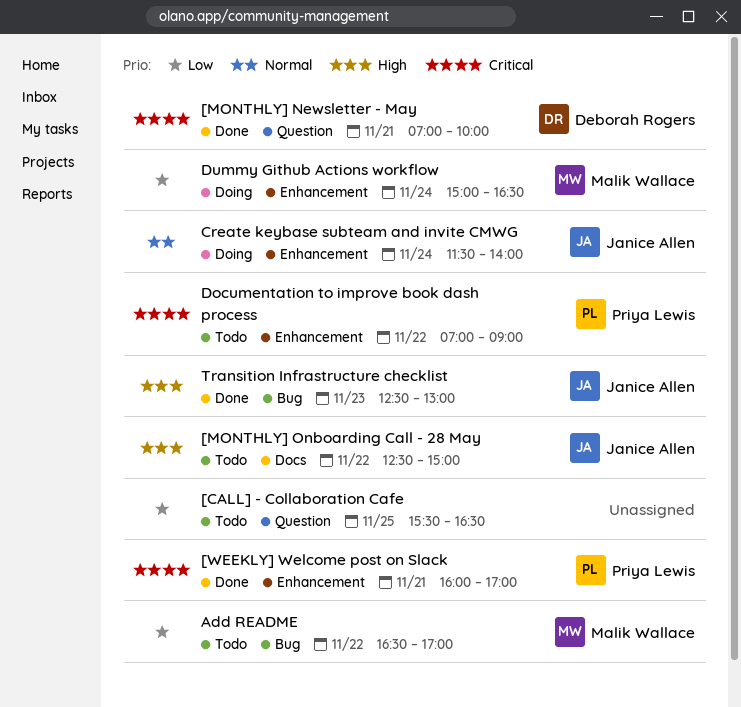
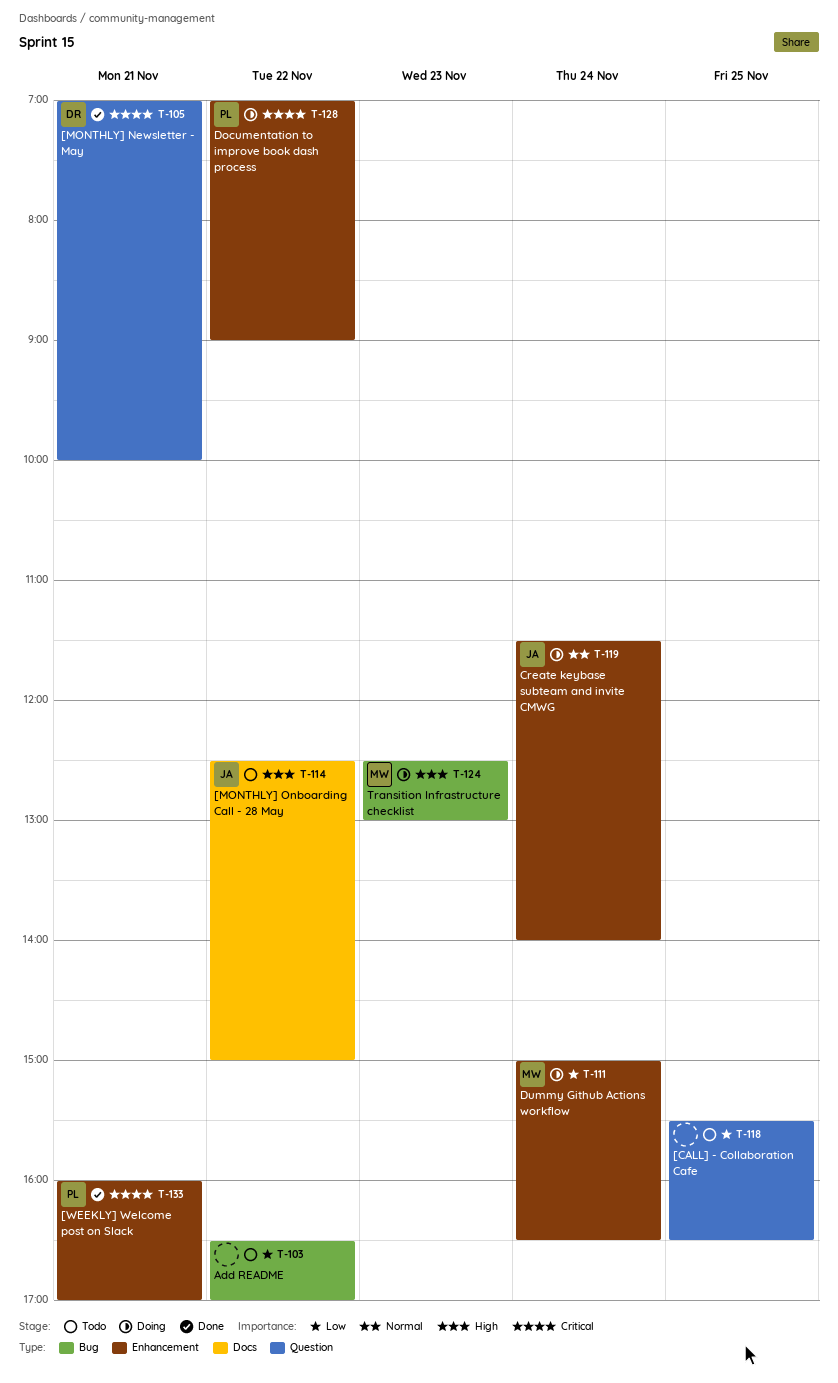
Add README, owner: Malik Wallace -> none
Documentation to improve book dash process, status: Todo -> Doing
Transition Infrastructure checklist, status: Done -> Doing
Transition Infrastructure checklist, owner: Janice Allen -> Malik Wallace

